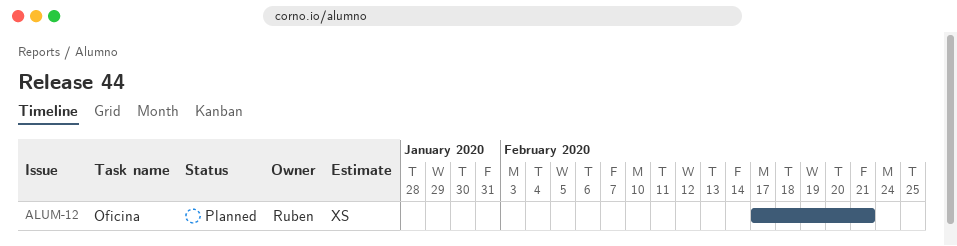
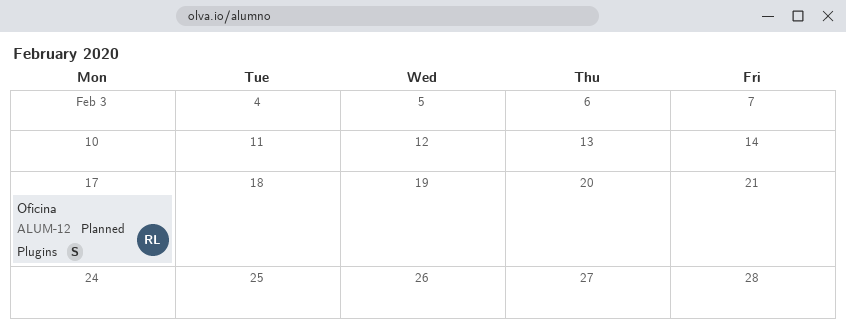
ALUM-12, estimate: XS -> S
ALUM-12, due: Feb 21 -> Feb 17

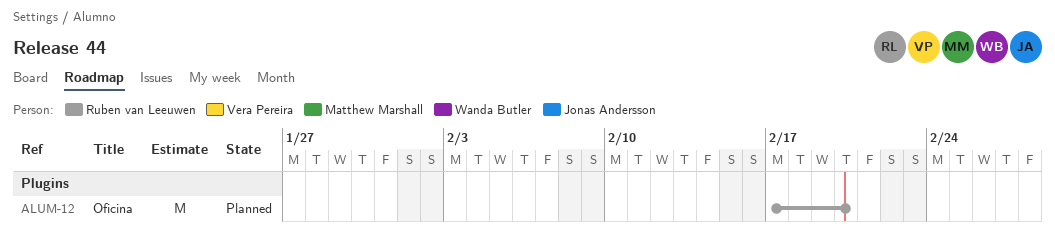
ALUM-12, estimate: S -> M
ALUM-12, due: Feb 17 -> Feb 20

